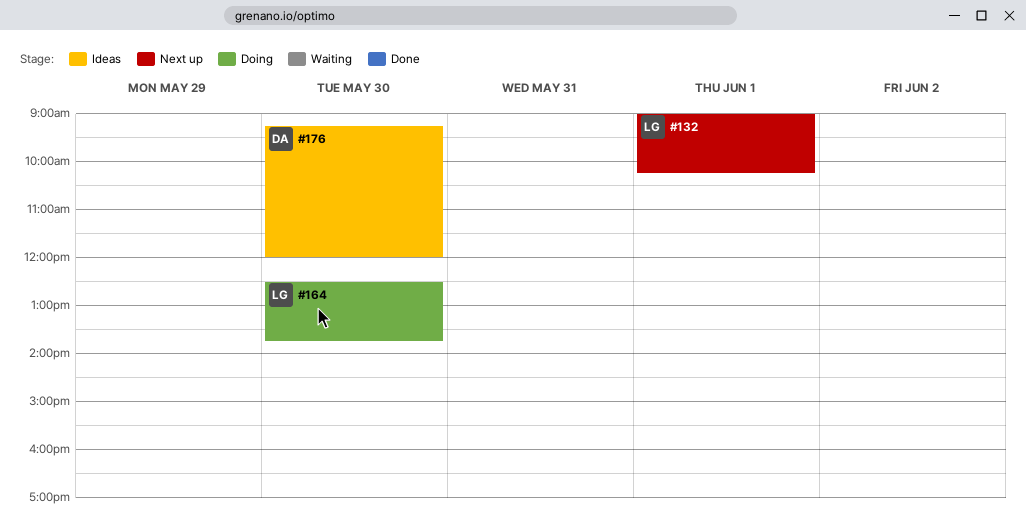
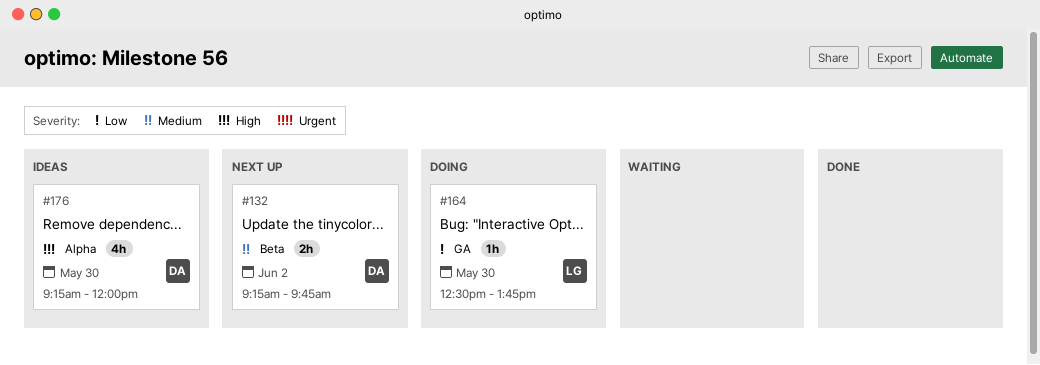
#132, owner: LG -> DA
#132, day: Jun 1 -> Jun 2
#132, begins: 09:00 -> 09:15
#132, ends: 10:15 -> 09:45

